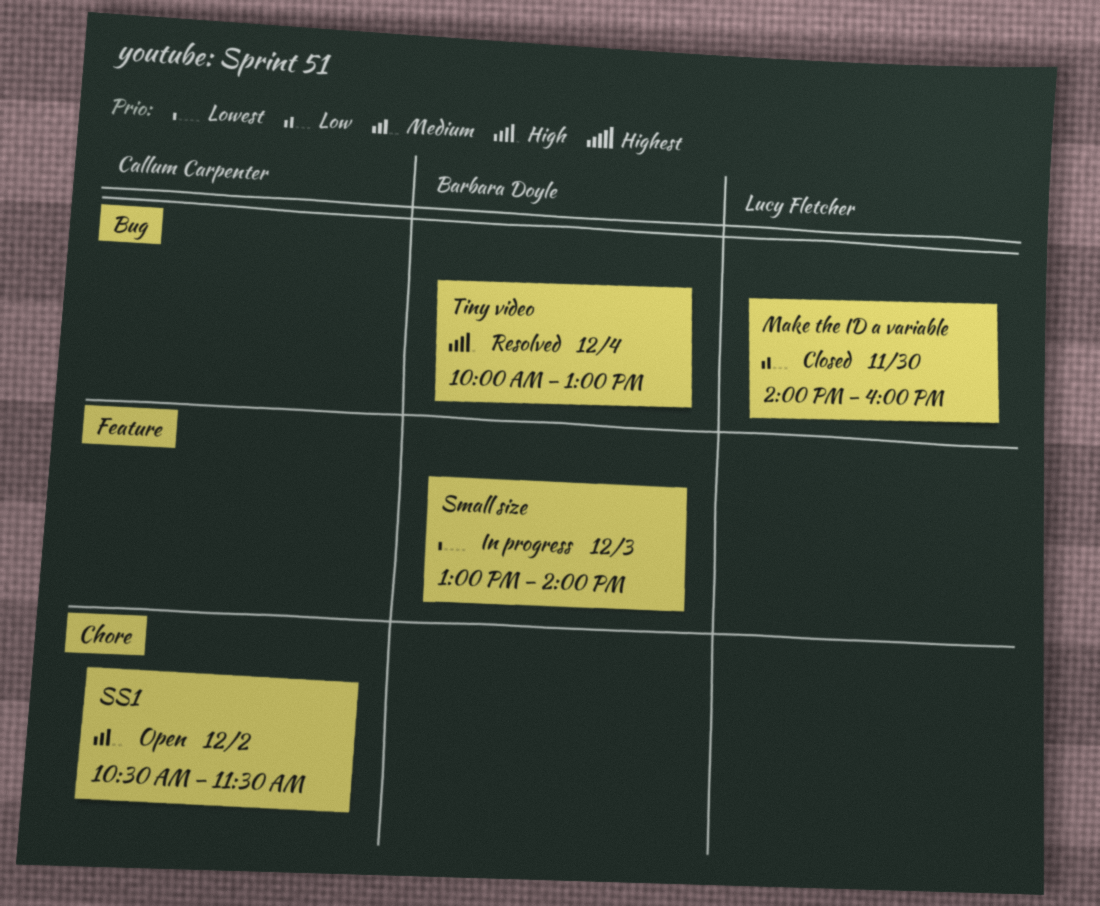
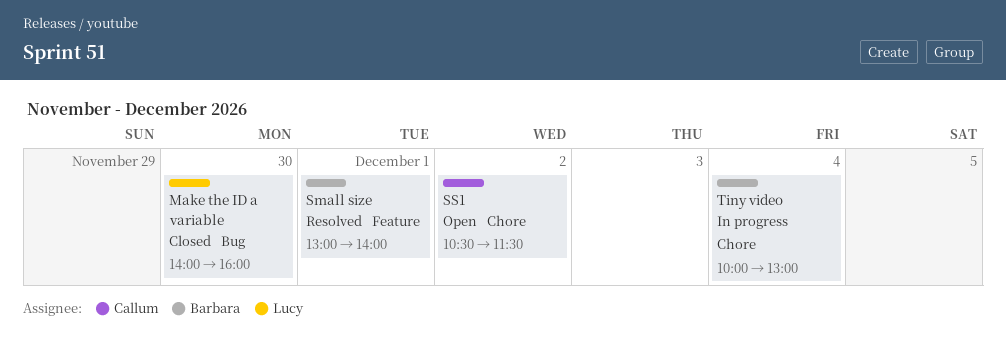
Small size, status: In progress -> Resolved
Small size, day: Dec 3 -> Dec 1
Tiny video, status: Resolved -> In progress
Tiny video, label: Bug -> Chore

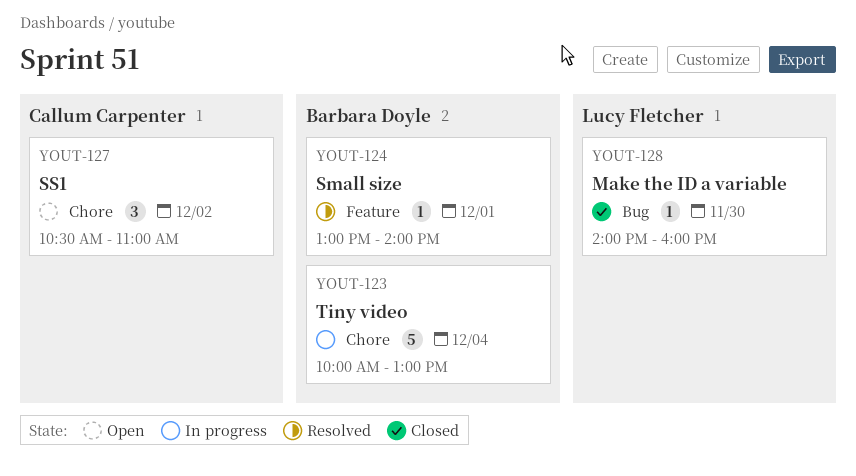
SS1, ends: 11:30 -> 11:00

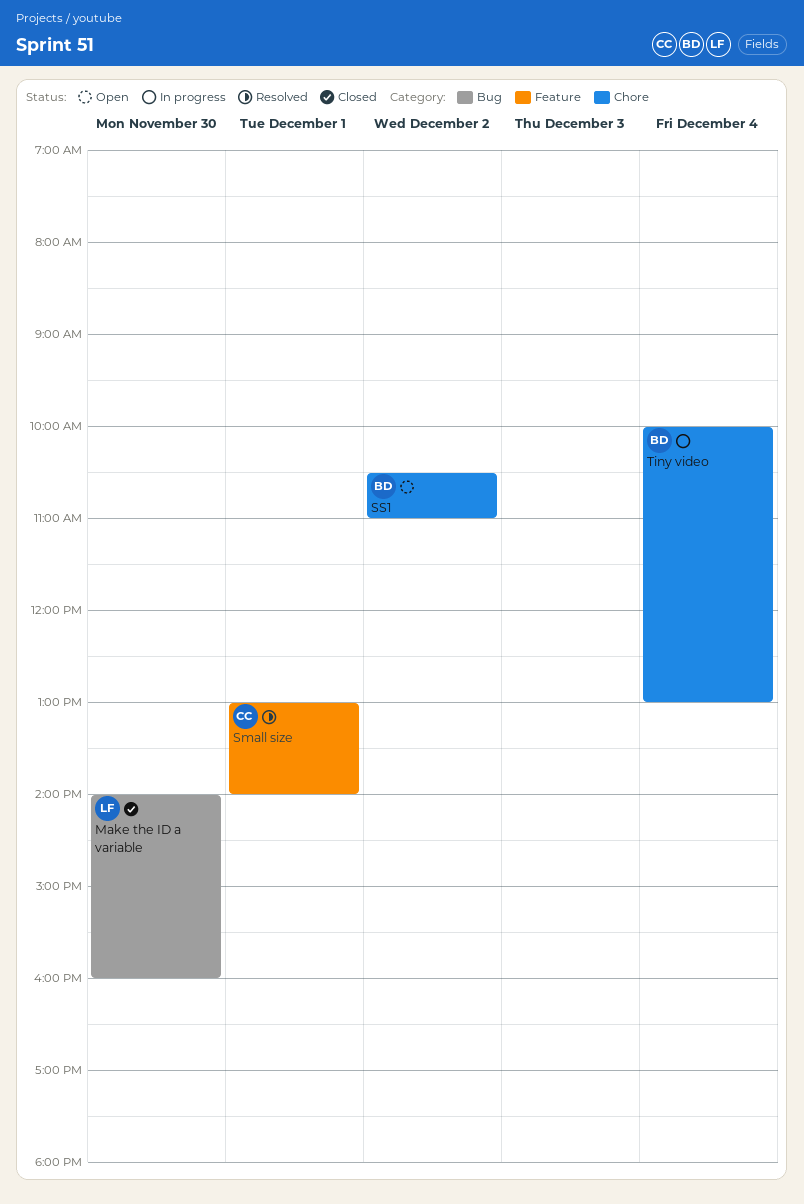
Small size, owner: Barbara Doyle -> Callum Carpenter
SS1, owner: Callum Carpenter -> Barbara Doyle

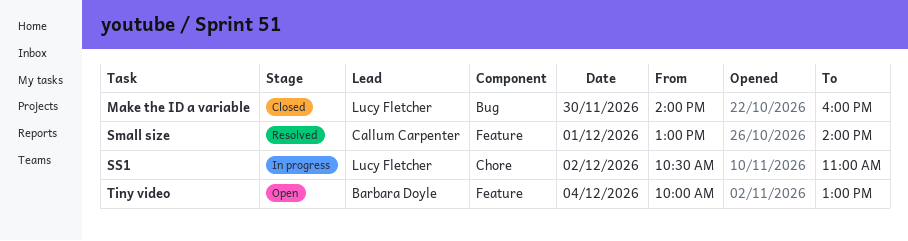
SS1, status: Open -> In progress
SS1, owner: Barbara Doyle -> Lucy Fletcher
Tiny video, status: In progress -> Open
Tiny video, label: Chore -> Feature

